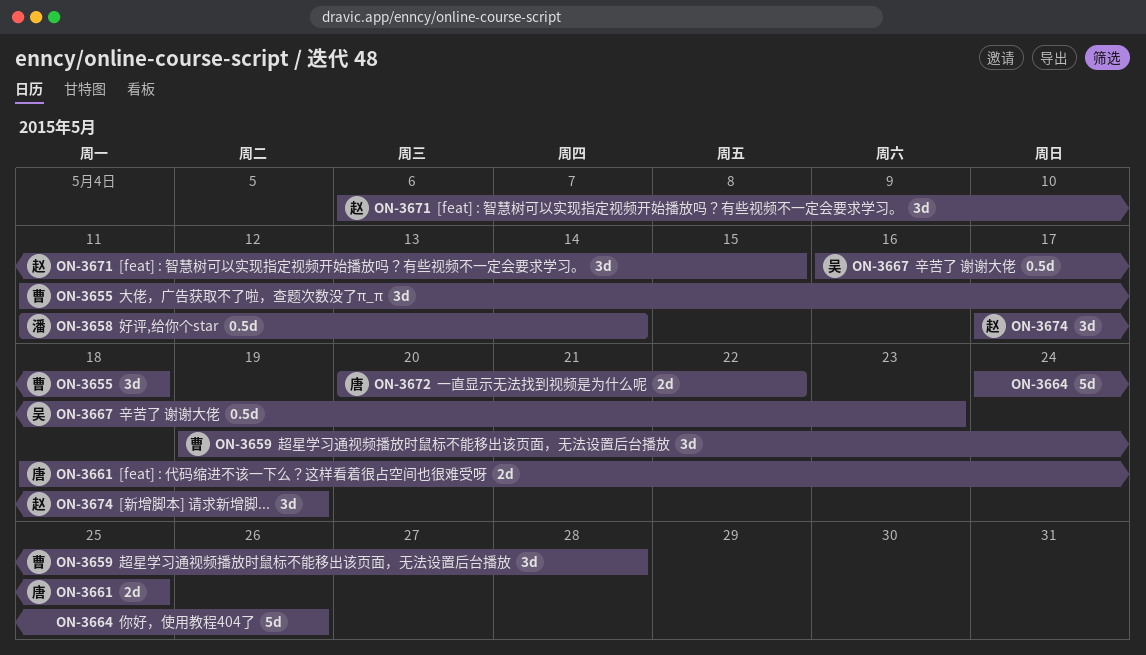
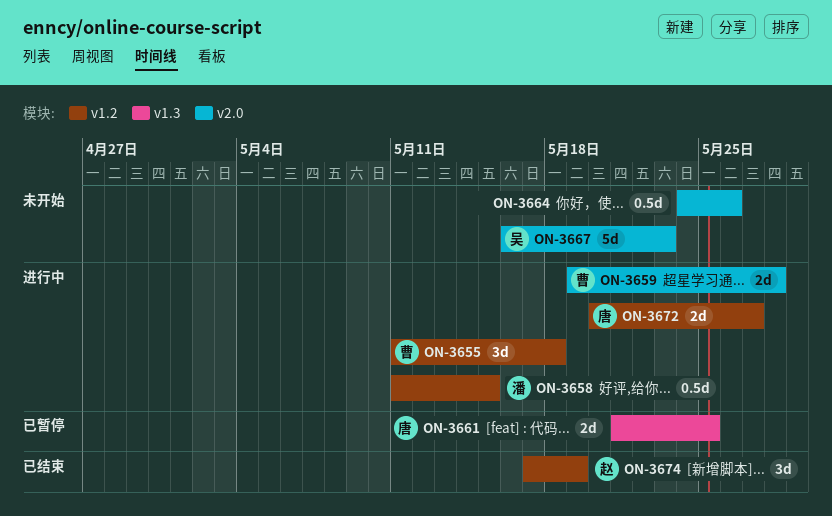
ON-3658, due: May 14 -> May 15
ON-3659, estimate: 3d -> 2d
ON-3661, start: May 18 -> May 21
ON-3664, estimate: 5d -> 0.5d
ON-3667, estimate: 0.5d -> 5d
ON-3671: present -> none
ON-3672, due: May 22 -> May 27

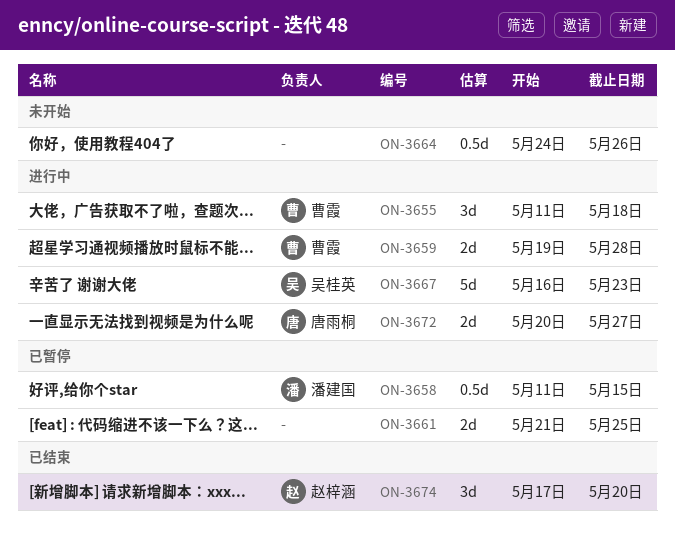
ON-3658, status: 进行中 -> 已暂停
ON-3661, owner: 唐雨桐 -> none
ON-3667, status: 未开始 -> 进行中
ON-3674, due: May 19 -> May 20

